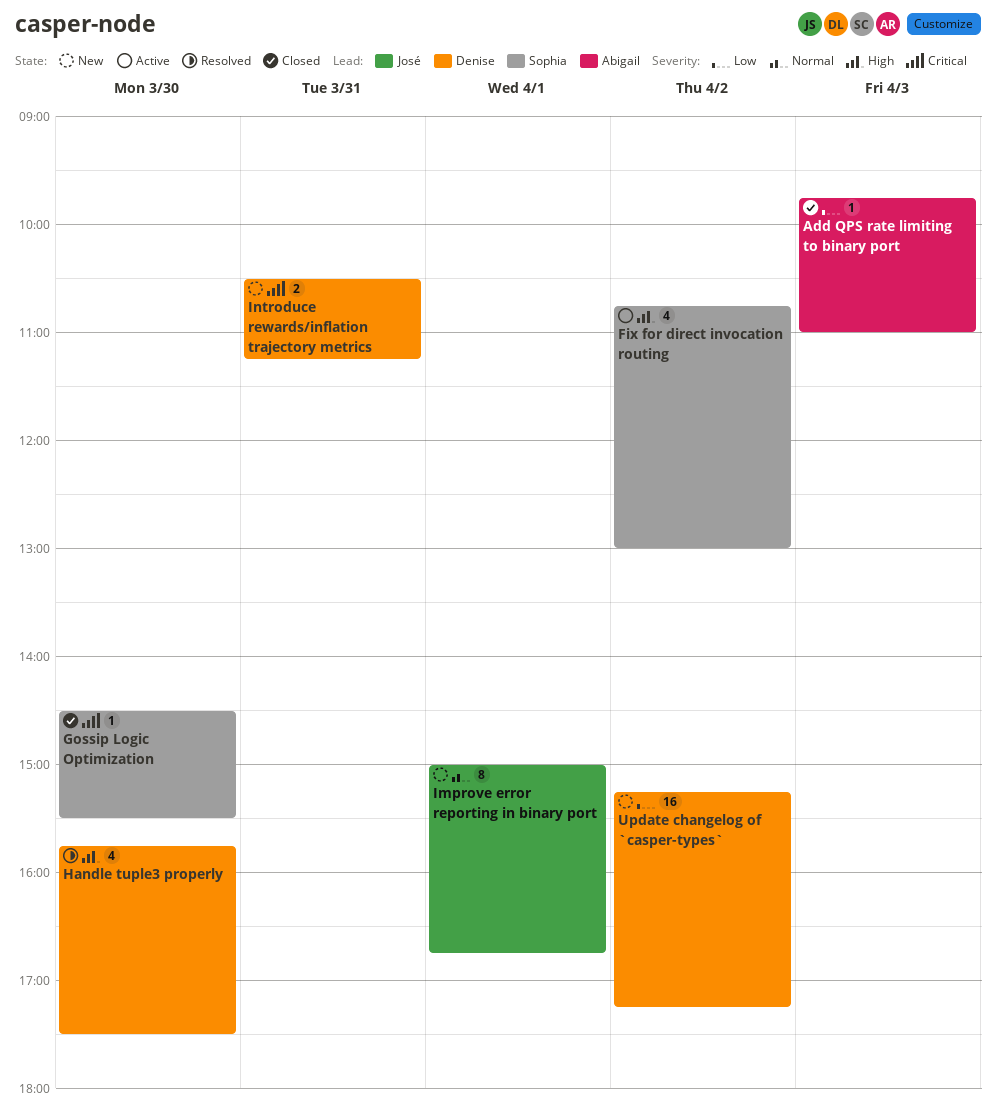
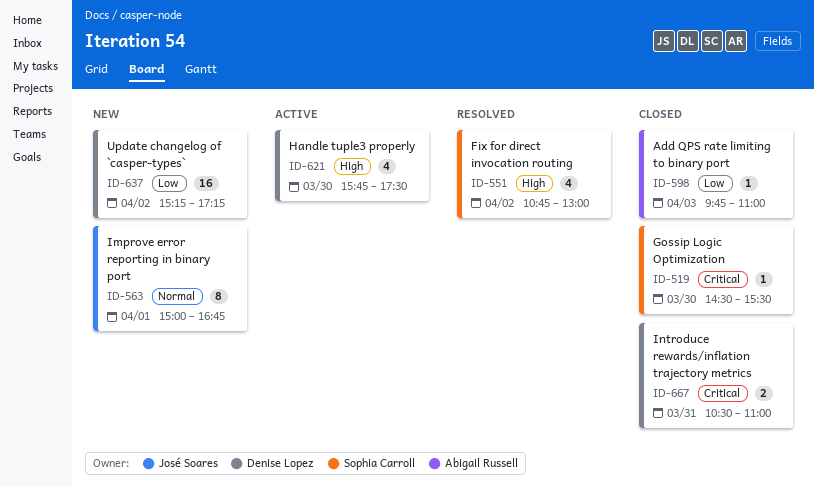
Fix for direct invocation routing, status: Active -> Resolved
Handle tuple3 properly, status: Resolved -> Active
Introduce rewards/inflation trajectory metrics, status: New -> Closed
Introduce rewards/inflation trajectory metrics, ends: 11:15 -> 11:00

